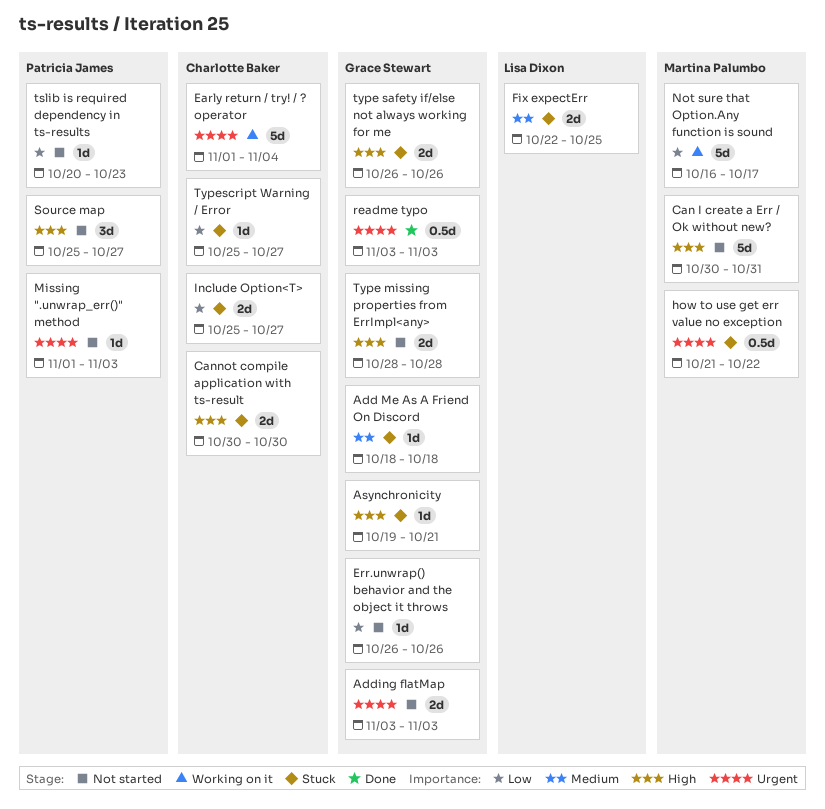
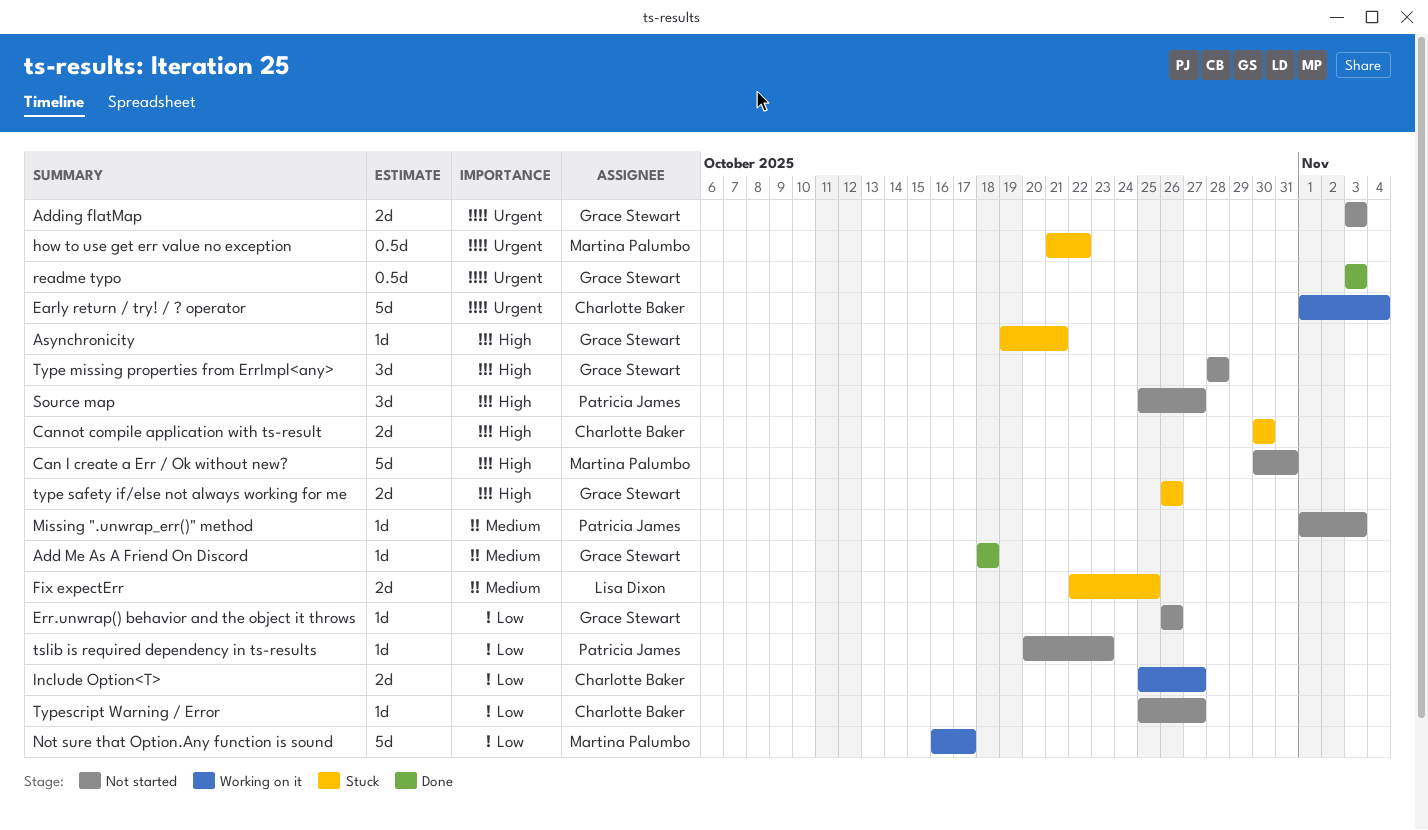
Add Me As A Friend On Discord, status: Stuck -> Done
Include Option<T>, status: Stuck -> Working on it
Missing ".unwrap_err()" method, priority: Urgent -> Medium
Type missing properties from ErrImpl<any>, estimate: 2d -> 3d
Typescript Warning / Error, status: Stuck -> Not started

